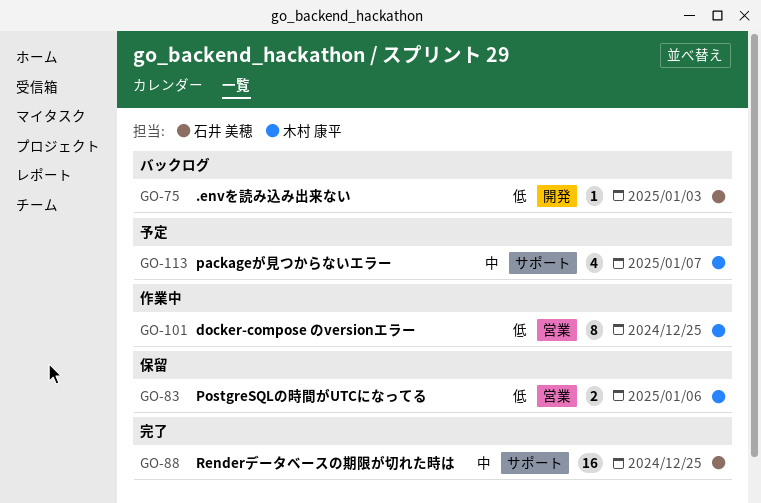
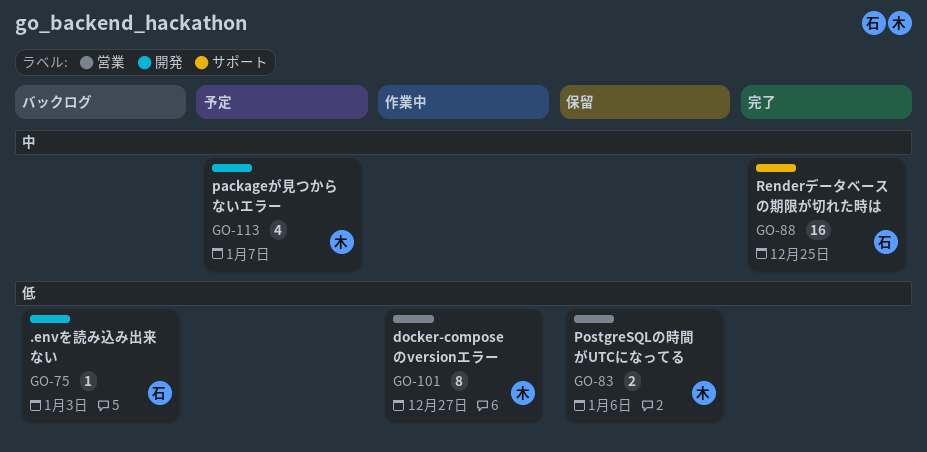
GO-101, due: Dec 25 -> Dec 27
GO-113, label: サポート -> 開発

